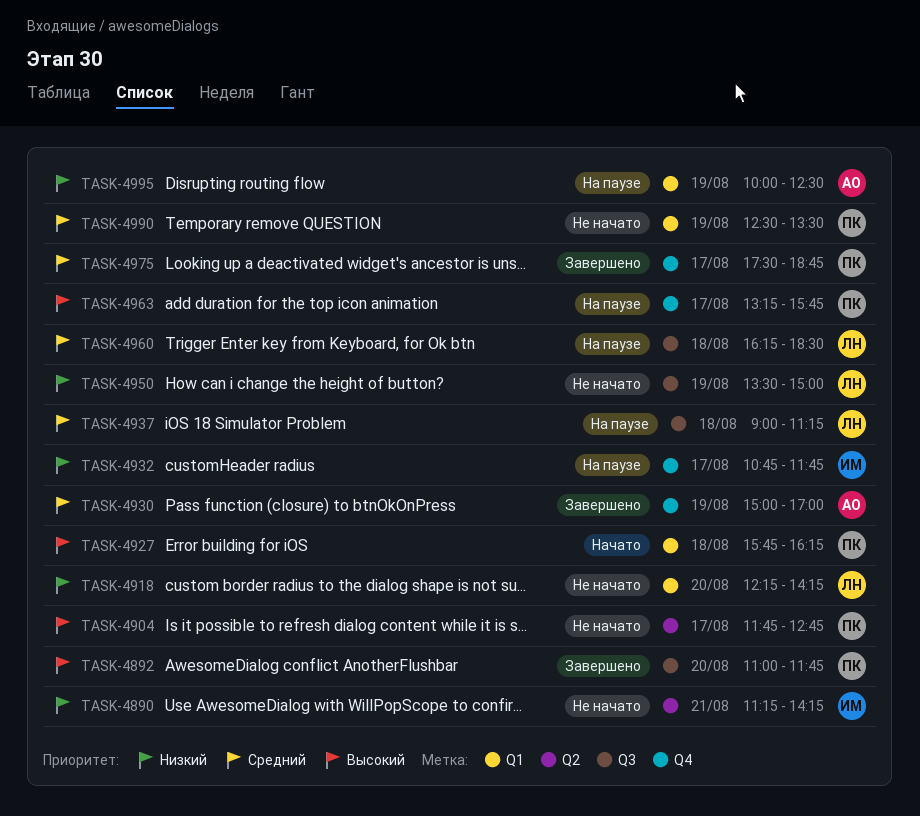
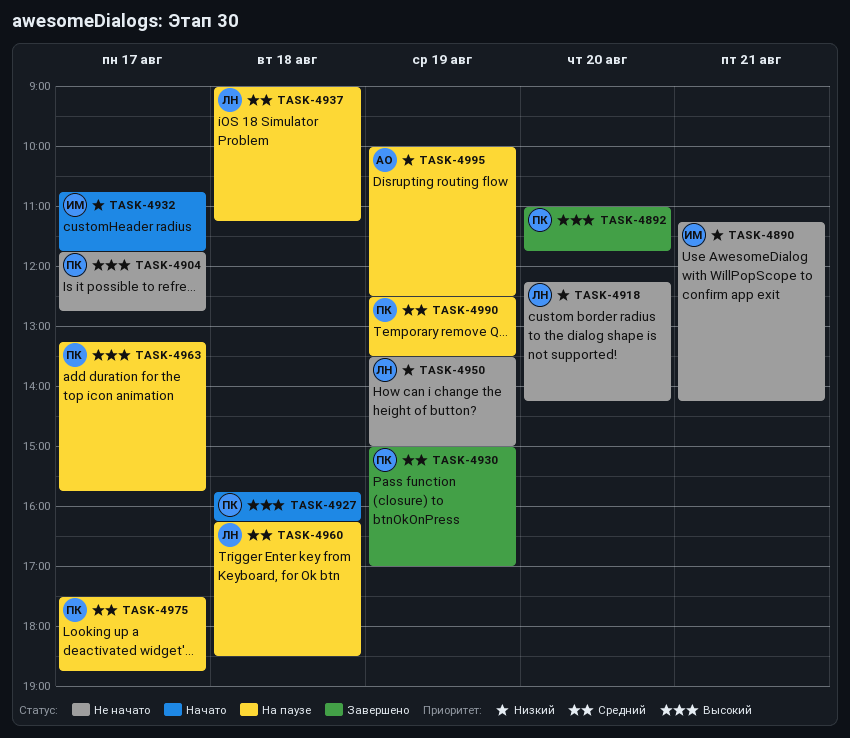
TASK-4930, owner: АО -> ПК
TASK-4932, status: На паузе -> Начато
TASK-4975, status: Завершено -> На паузе
TASK-4990, status: Не начато -> На паузе

